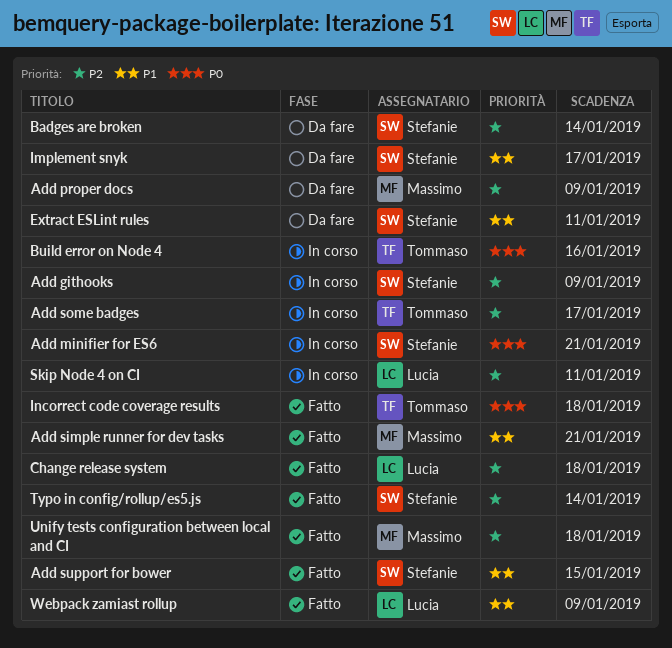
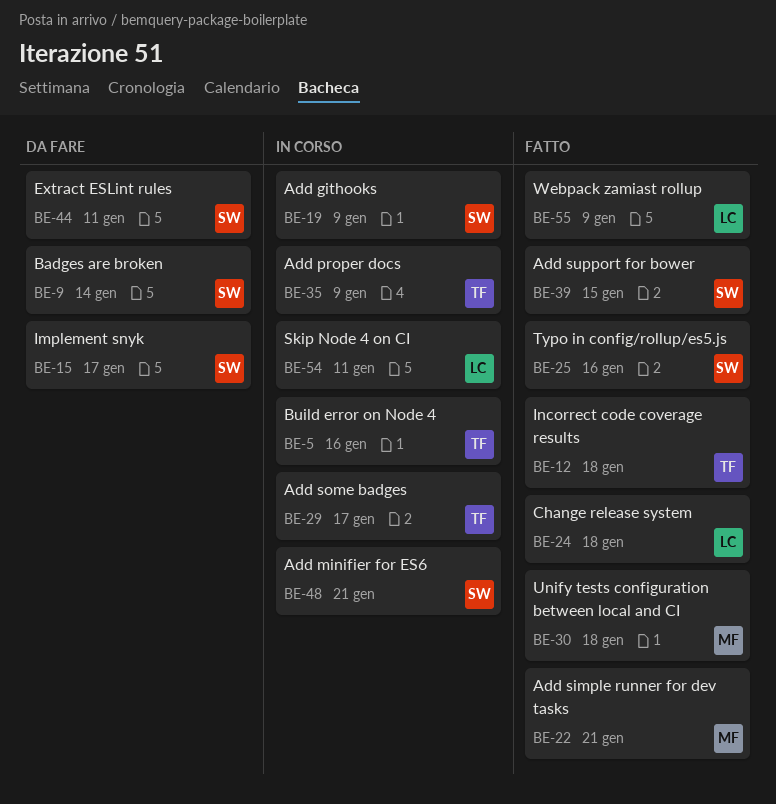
Add proper docs, status: Da fare -> In corso
Add proper docs, owner: Massimo -> Tommaso
Typo in config/rollup/es5.js, due: Jan 14 -> Jan 16

